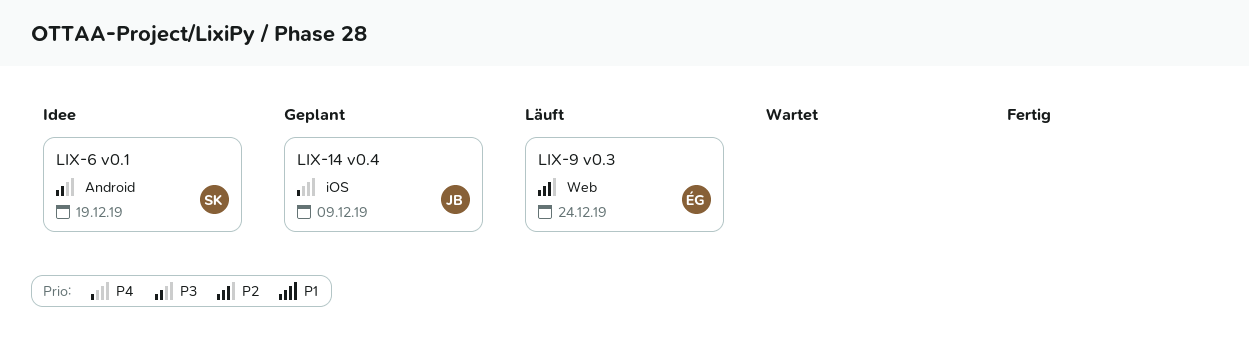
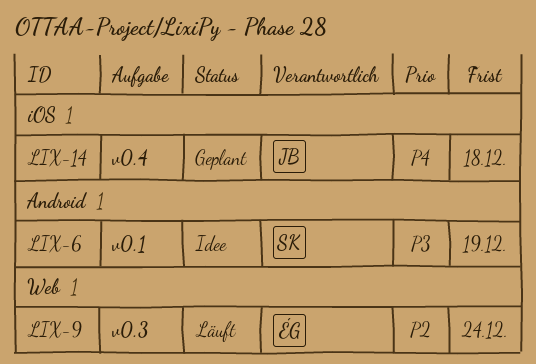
LIX-14, due: Dec 9 -> Dec 18

